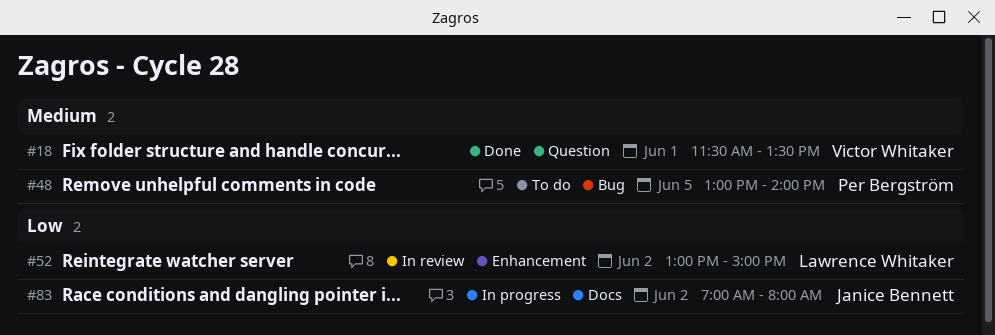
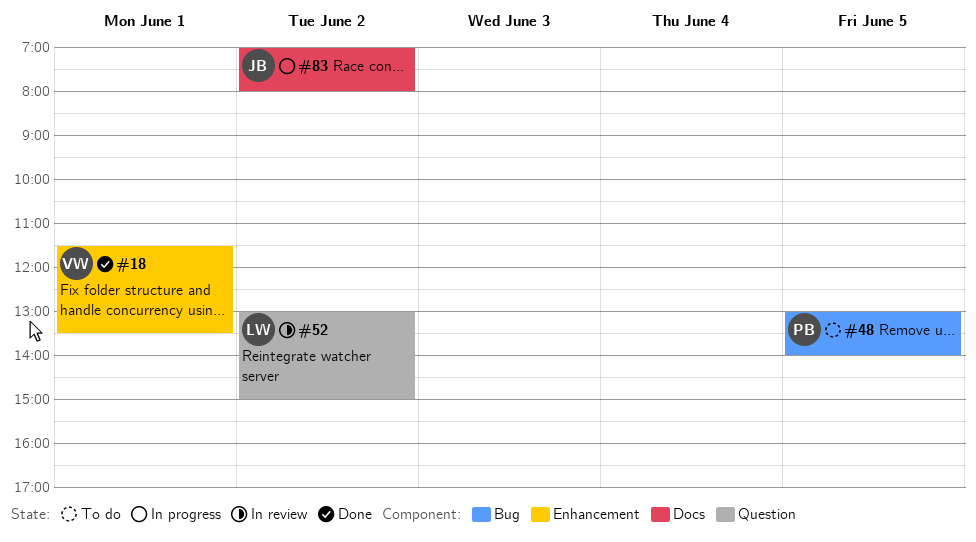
#18, label: Question -> Enhancement
#52, label: Enhancement -> Question

